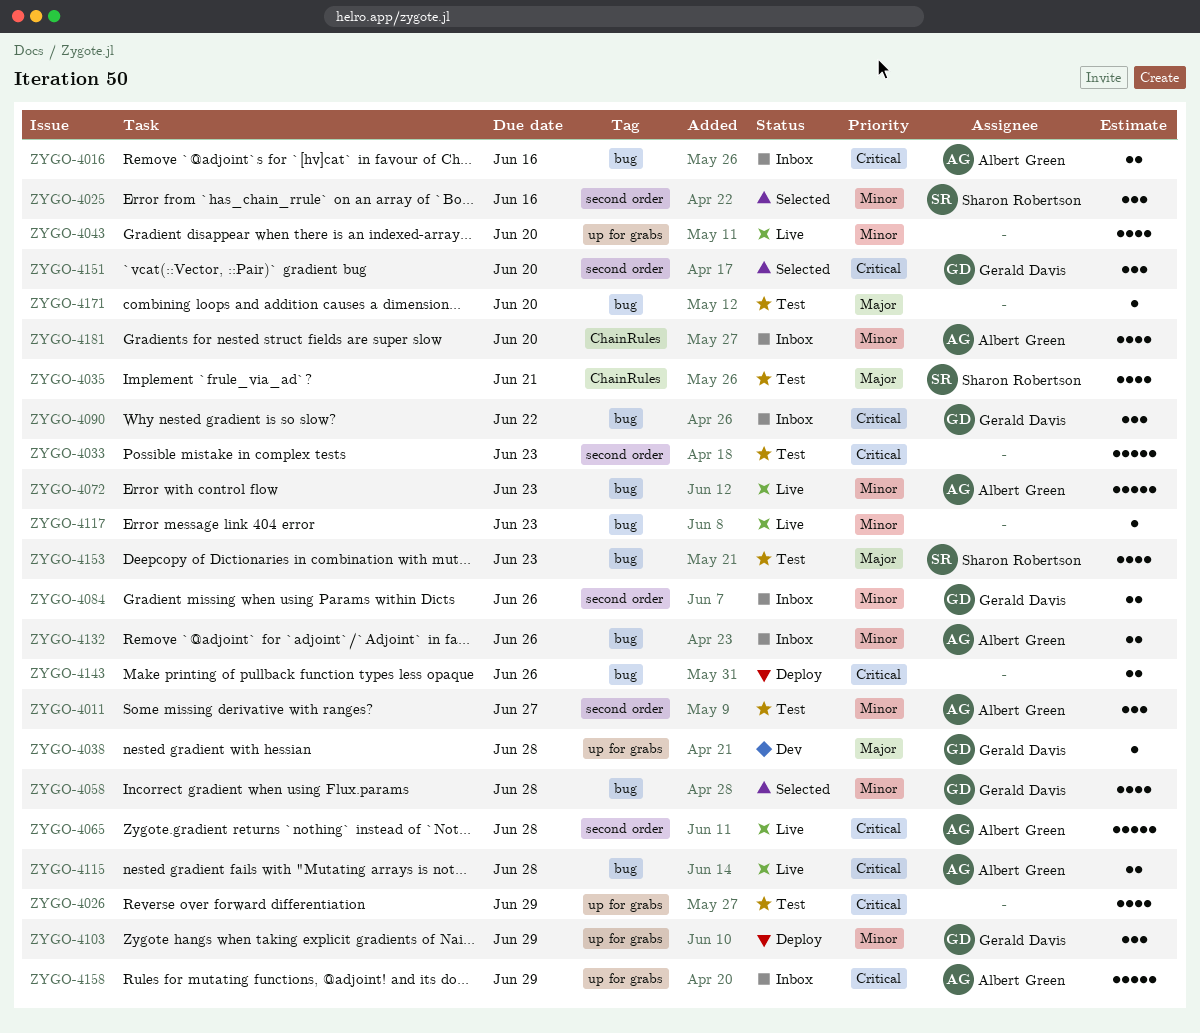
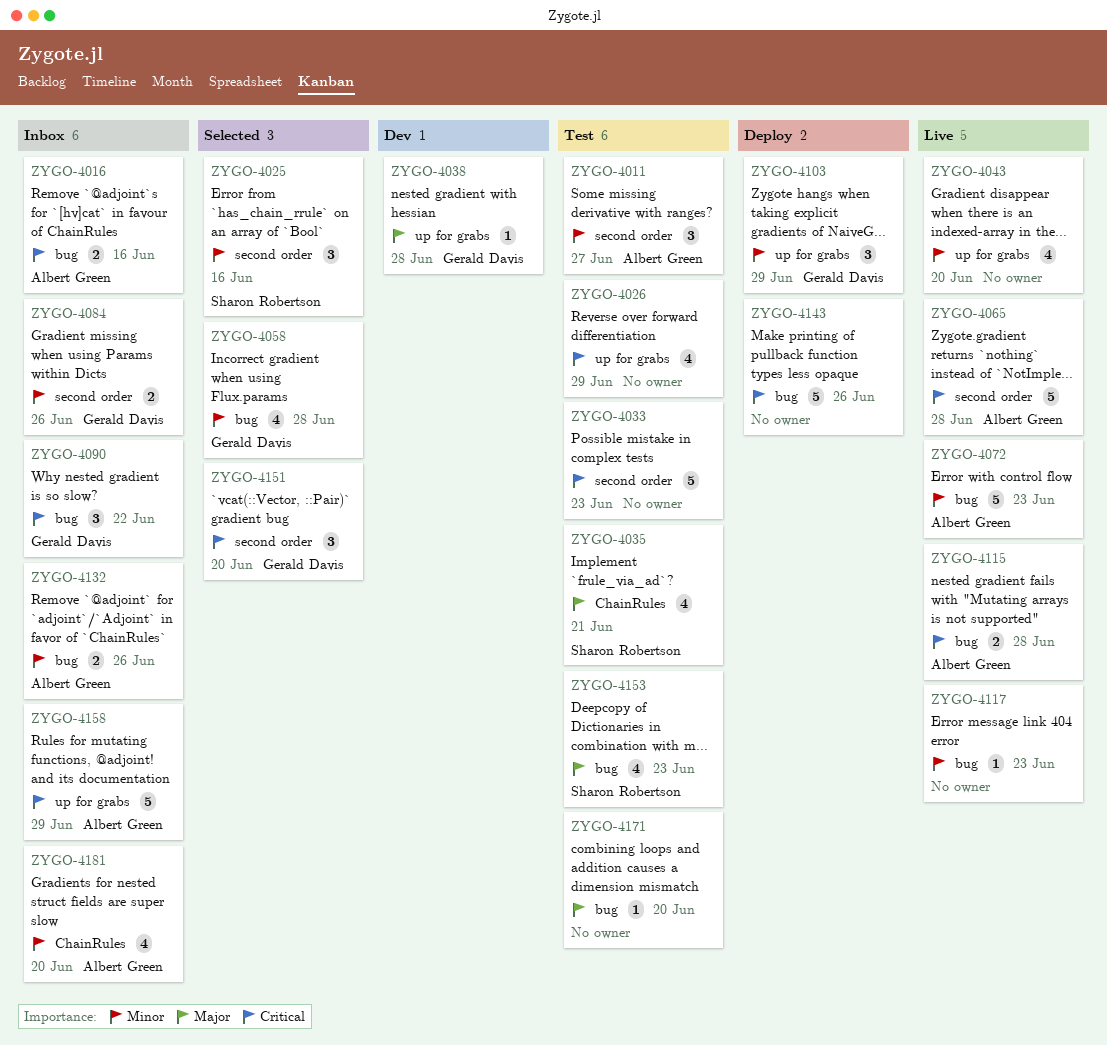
ZYGO-4143, estimate: 2 -> 5

